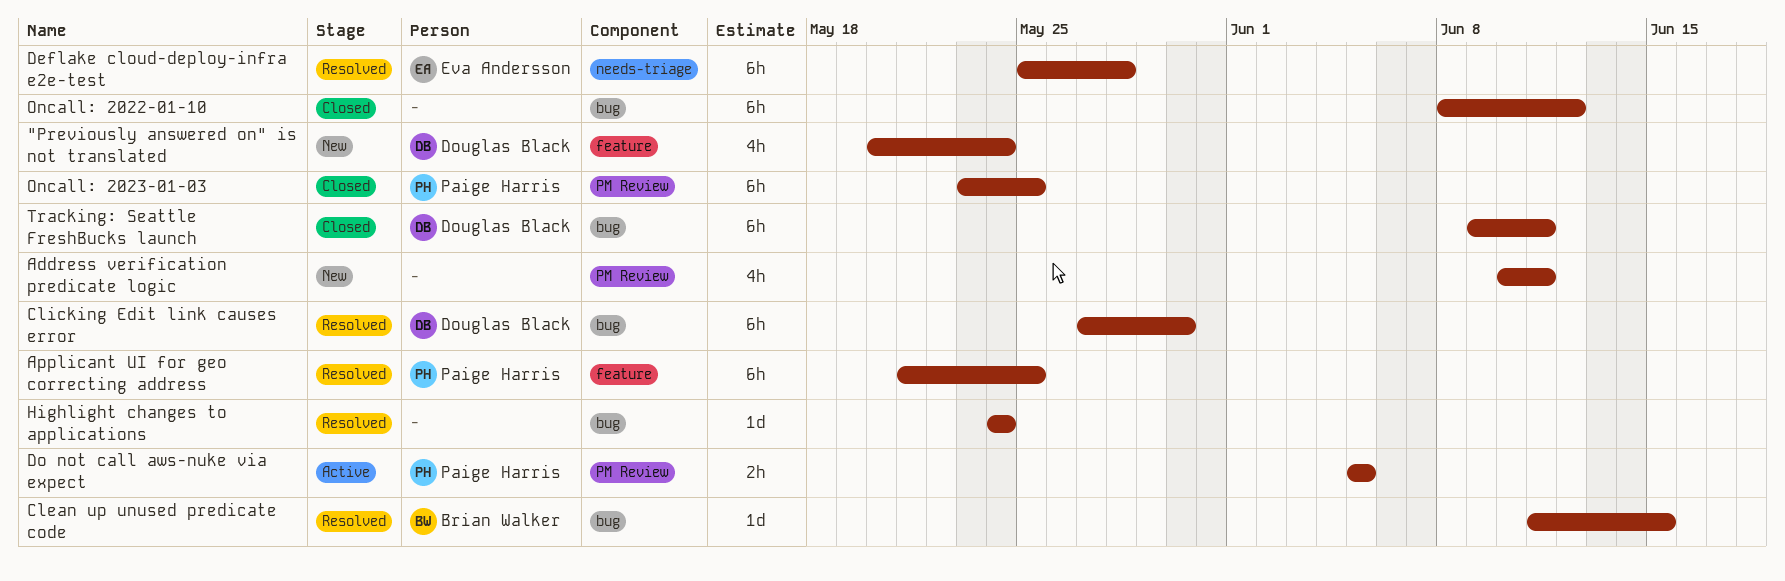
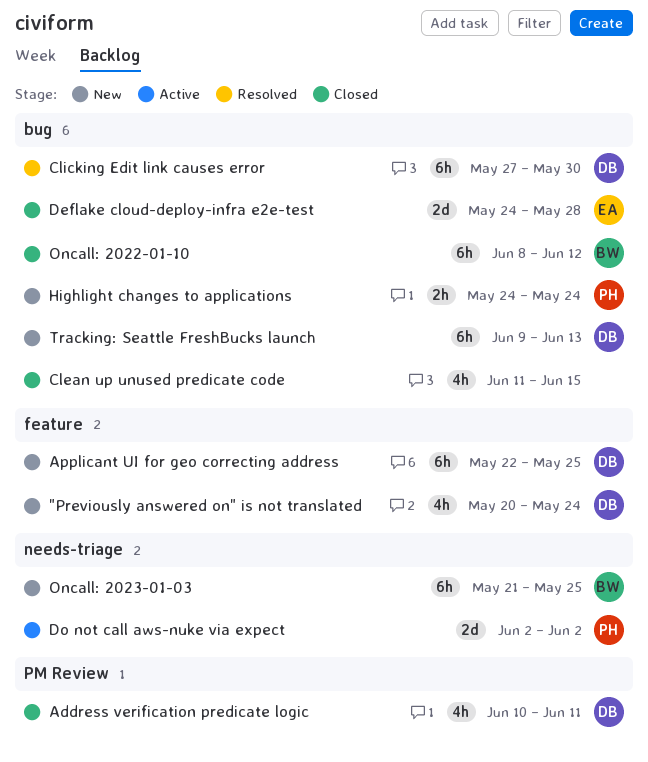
Address verification predicate logic, status: New -> Closed
Address verification predicate logic, owner: none -> Douglas Black
Applicant UI for geo correcting address, status: Resolved -> New
Applicant UI for geo correcting address, owner: Paige Harris -> Douglas Black
Applicant UI for geo correcting address, start: May 21 -> May 22
Clean up unused predicate code, status: Resolved -> Closed
Clean up unused predicate code, owner: Brian Walker -> none
Clean up unused predicate code, estimate: 1d -> 4h
Deflake cloud-deploy-infra e2e-test, status: Resolved -> Closed
Deflake cloud-deploy-infra e2e-test, label: needs-triage -> bug
Deflake cloud-deploy-infra e2e-test, estimate: 6h -> 2d
Deflake cloud-deploy-infra e2e-test, start: May 25 -> May 24
Do not call aws-nuke via expect, label: PM Review -> needs-triage
Do not call aws-nuke via expect, estimate: 2h -> 2d
Do not call aws-nuke via expect, start: Jun 5 -> Jun 2
Do not call aws-nuke via expect, due: Jun 5 -> Jun 2
Highlight changes to applications, status: Resolved -> New
Highlight changes to applications, owner: none -> Paige Harris
Highlight changes to applications, estimate: 1d -> 2h
Oncall: 2022-01-10, owner: none -> Brian Walker
Oncall: 2023-01-03, status: Closed -> New
Oncall: 2023-01-03, owner: Paige Harris -> Brian Walker
Oncall: 2023-01-03, label: PM Review -> needs-triage
Oncall: 2023-01-03, start: May 23 -> May 21
Tracking: Seattle FreshBucks launch, status: Closed -> New
Tracking: Seattle FreshBucks launch, due: Jun 11 -> Jun 13

